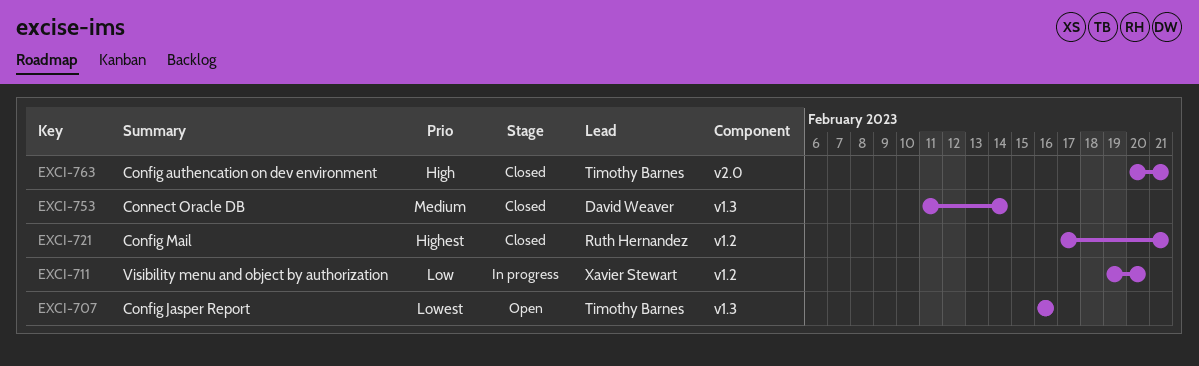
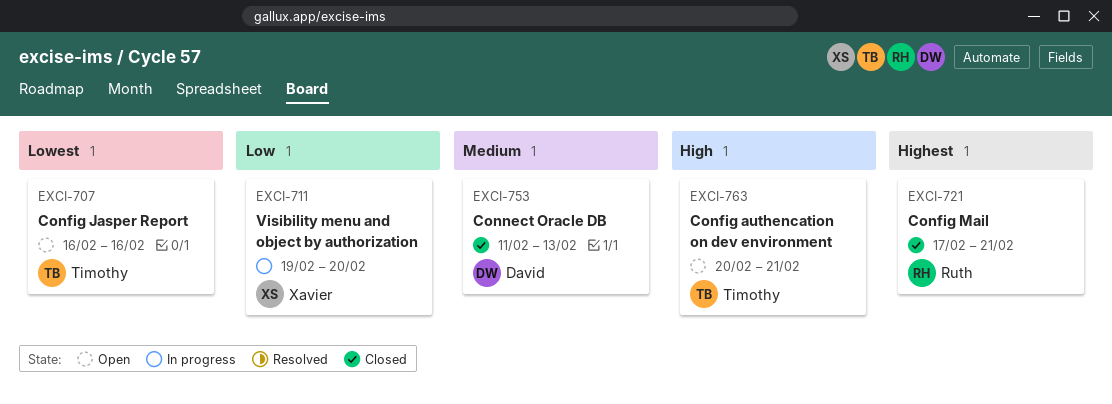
EXCI-753, due: Feb 14 -> Feb 13
EXCI-763, status: Closed -> Open

